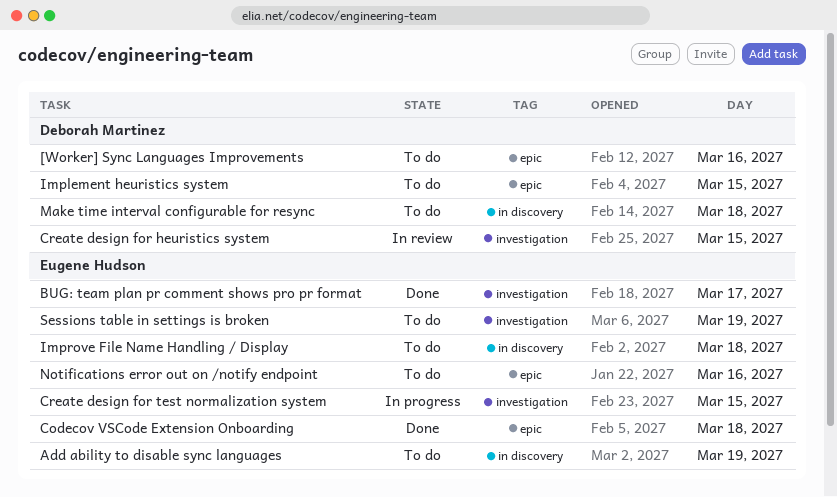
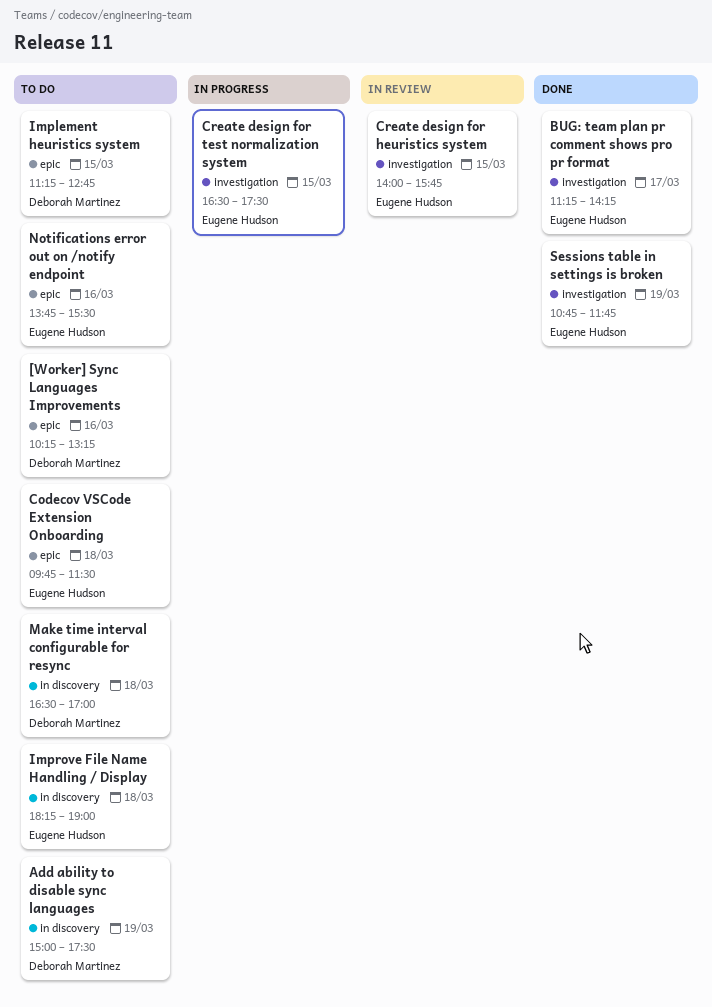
Add ability to disable sync languages, owner: Eugene Hudson -> Deborah Martinez
Codecov VSCode Extension Onboarding, status: Done -> To do
Create design for heuristics system, owner: Deborah Martinez -> Eugene Hudson
Sessions table in settings is broken, status: To do -> Done

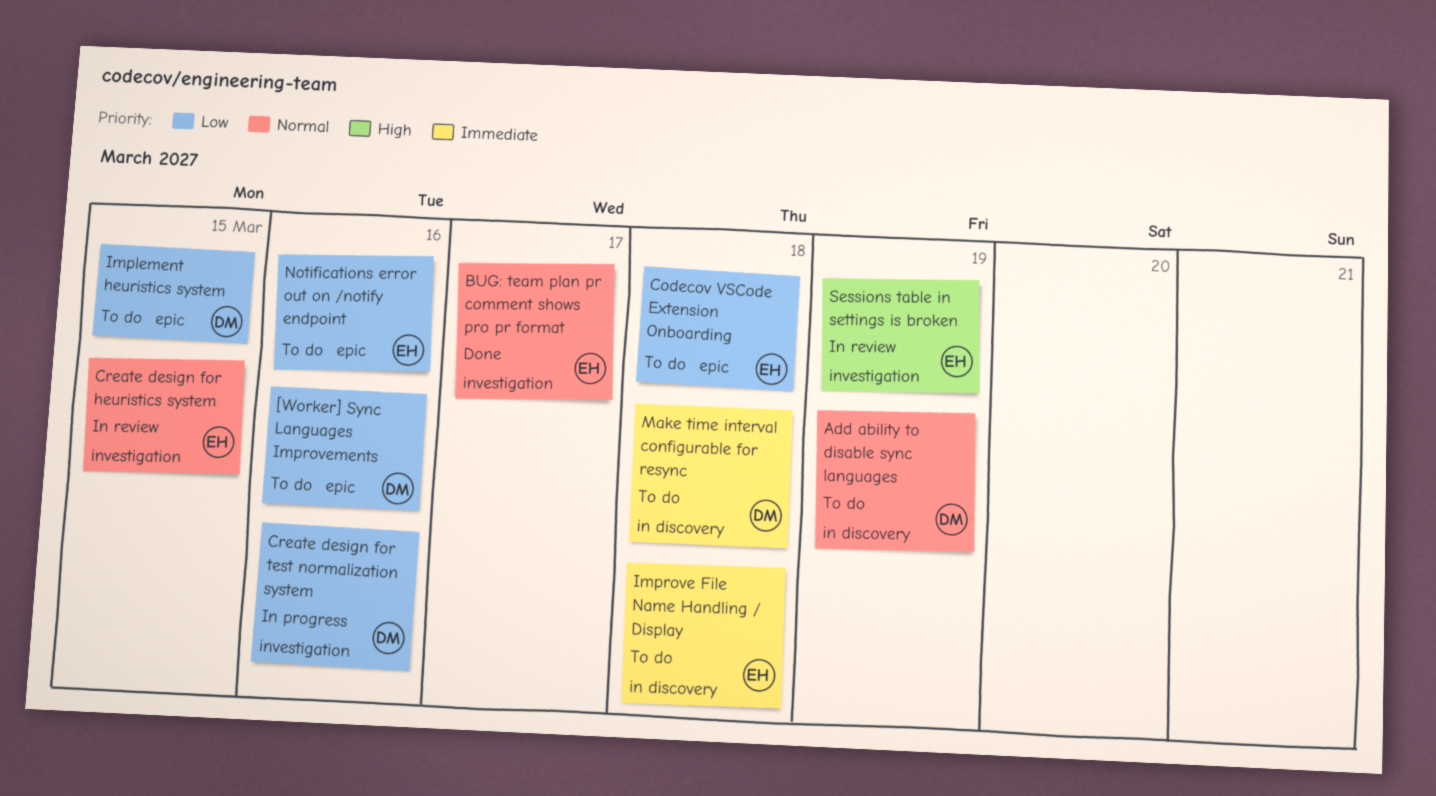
Create design for test normalization system, owner: Eugene Hudson -> Deborah Martinez
Create design for test normalization system, day: Mar 15 -> Mar 16
Sessions table in settings is broken, status: Done -> In review

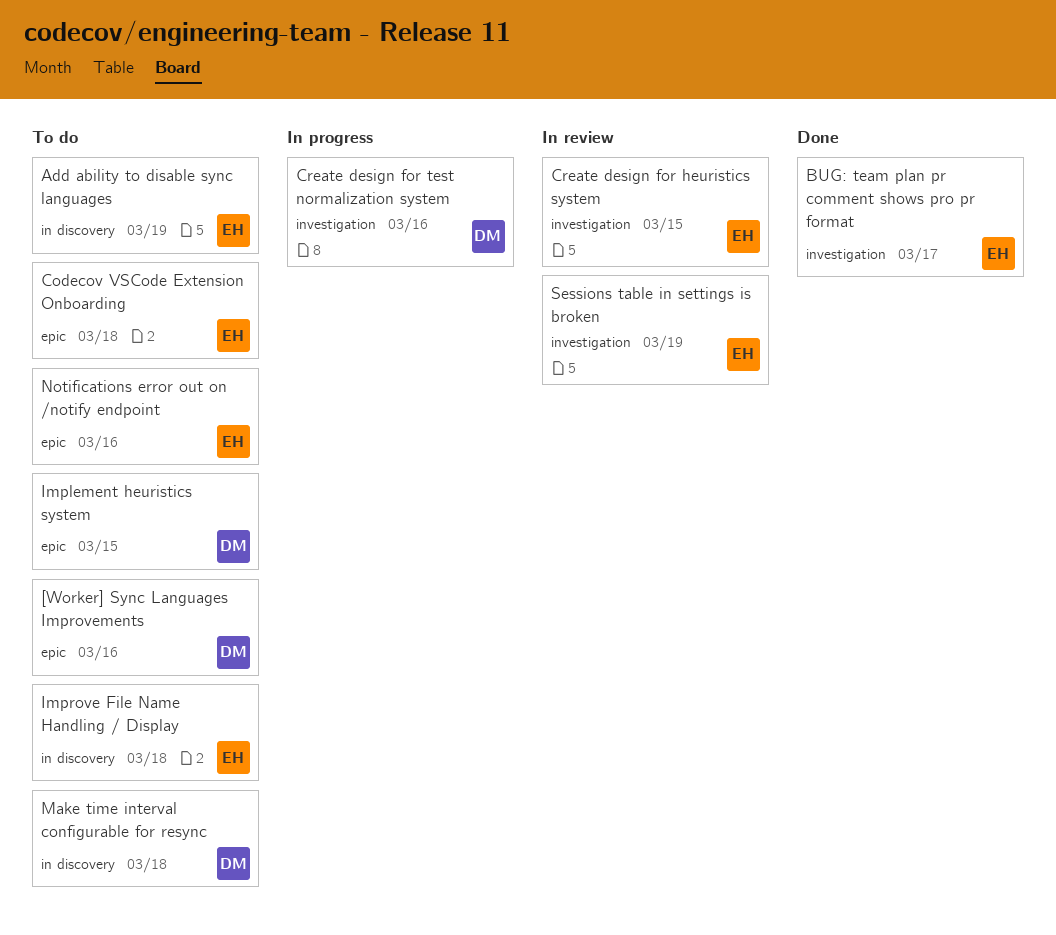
Add ability to disable sync languages, owner: DM -> EH

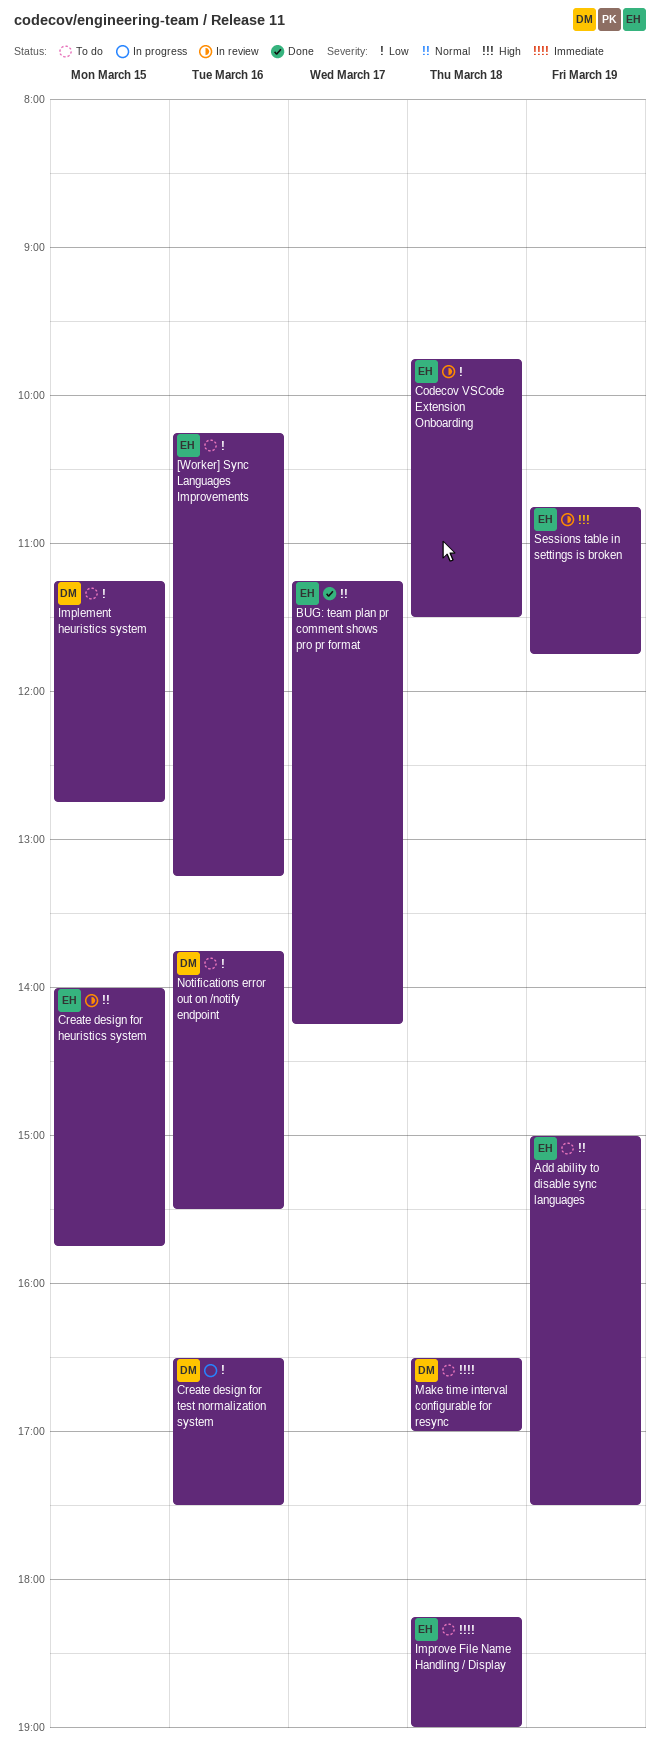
[Worker] Sync Languages Improvements, owner: DM -> EH
Codecov VSCode Extension Onboarding, status: To do -> In review
Notifications error out on /notify endpoint, owner: EH -> DM

